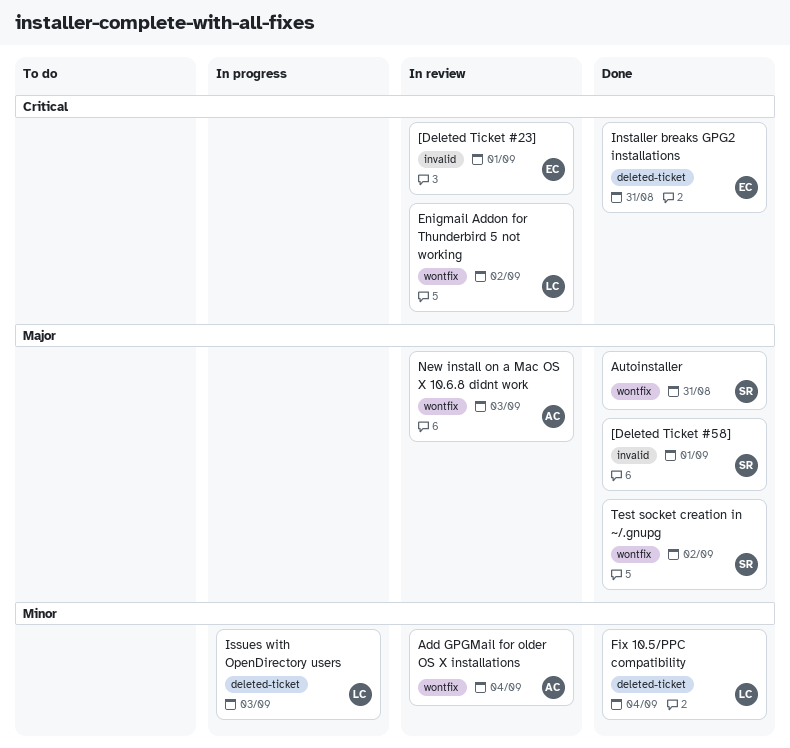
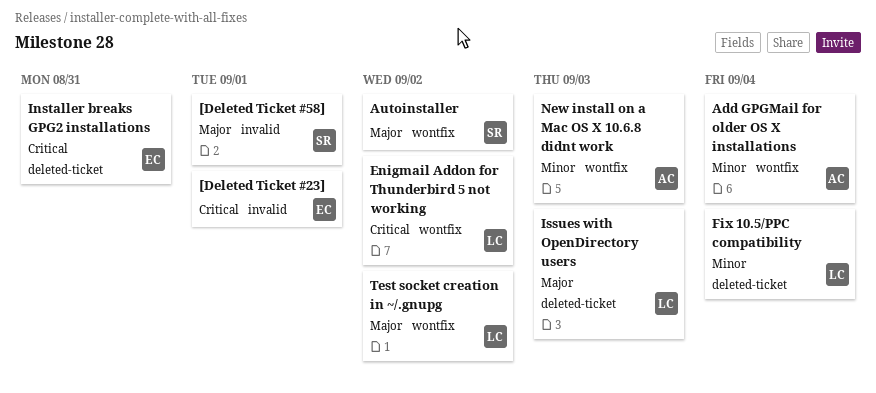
Autoinstaller, due: Aug 31 -> Sep 2
Issues with OpenDirectory users, priority: Minor -> Major
New install on a Mac OS X 10.6.8 didnt work, priority: Major -> Minor
Test socket creation in ~/.gnupg, owner: SR -> LC

